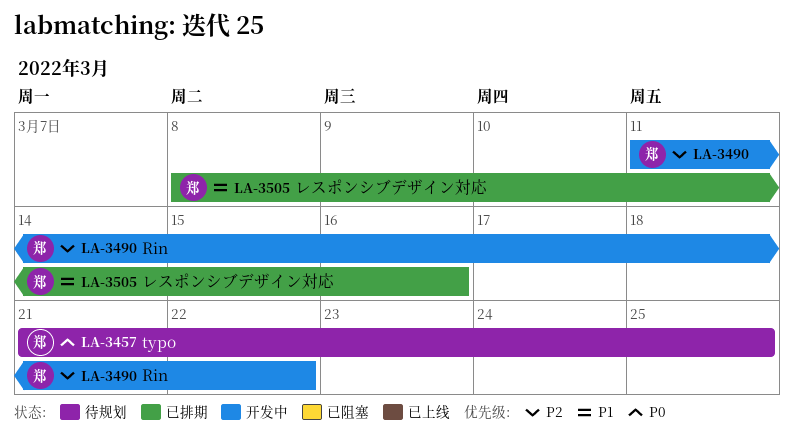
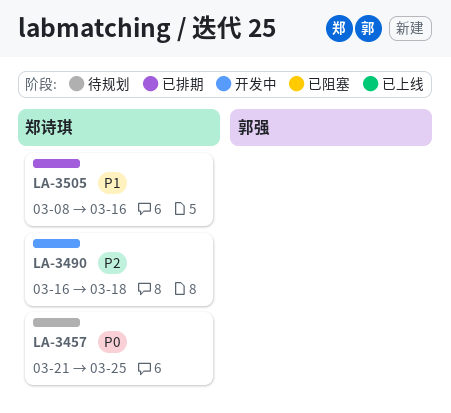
LA-3490, start: Mar 11 -> Mar 16
LA-3490, due: Mar 22 -> Mar 18

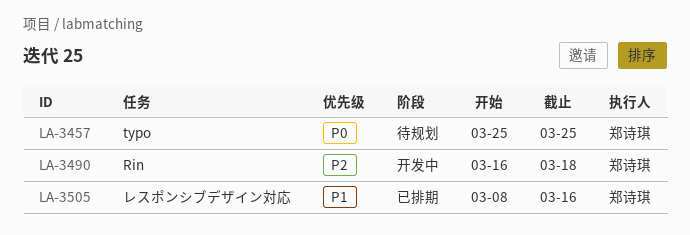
LA-3457, start: Mar 21 -> Mar 25

